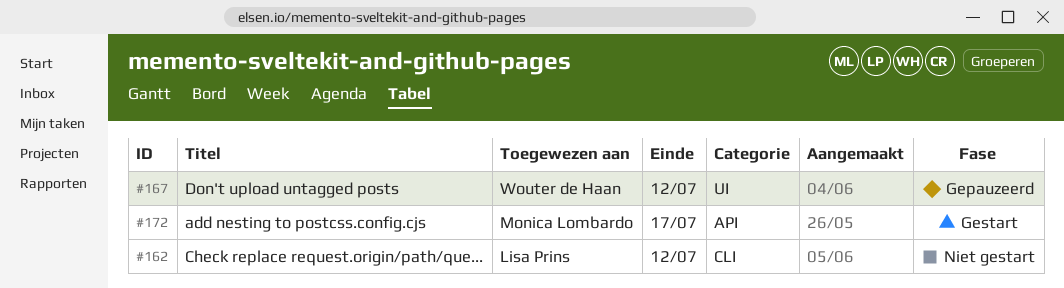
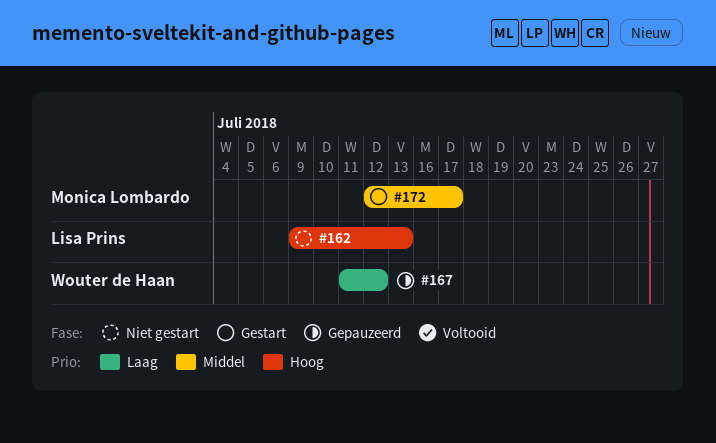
#162, due: Jul 12 -> Jul 13

